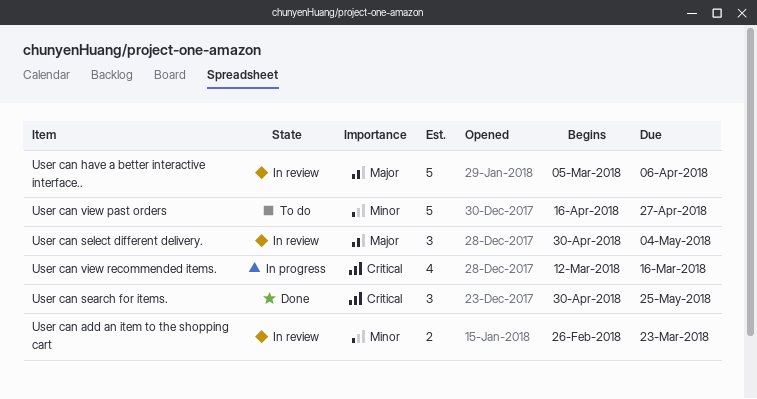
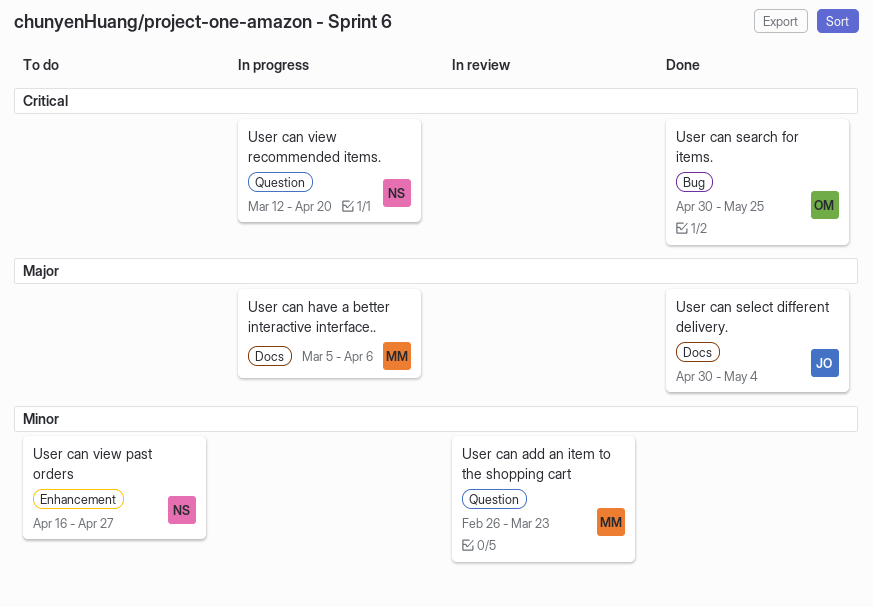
User can have a better interactive interface.., status: In review -> In progress
User can select different delivery., status: In review -> Done
User can view recommended items., due: Mar 16 -> Apr 20

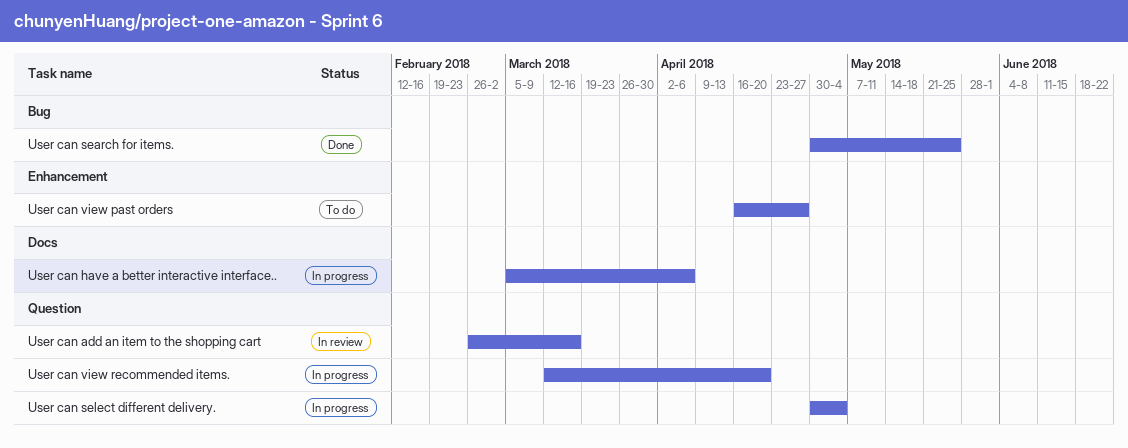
User can add an item to the shopping cart, due: Mar 23 -> Mar 16
User can select different delivery., status: Done -> In progress
User can select different delivery., label: Docs -> Question

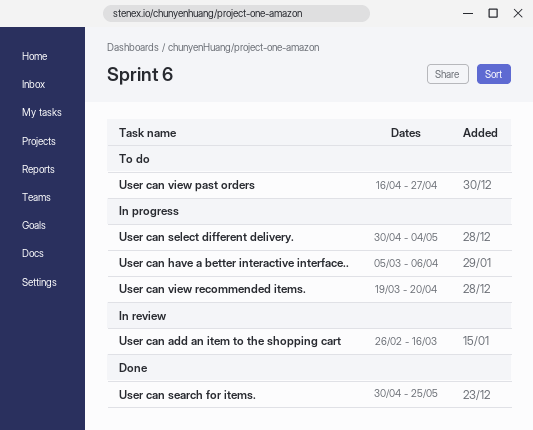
User can view recommended items., start: Mar 12 -> Mar 19

